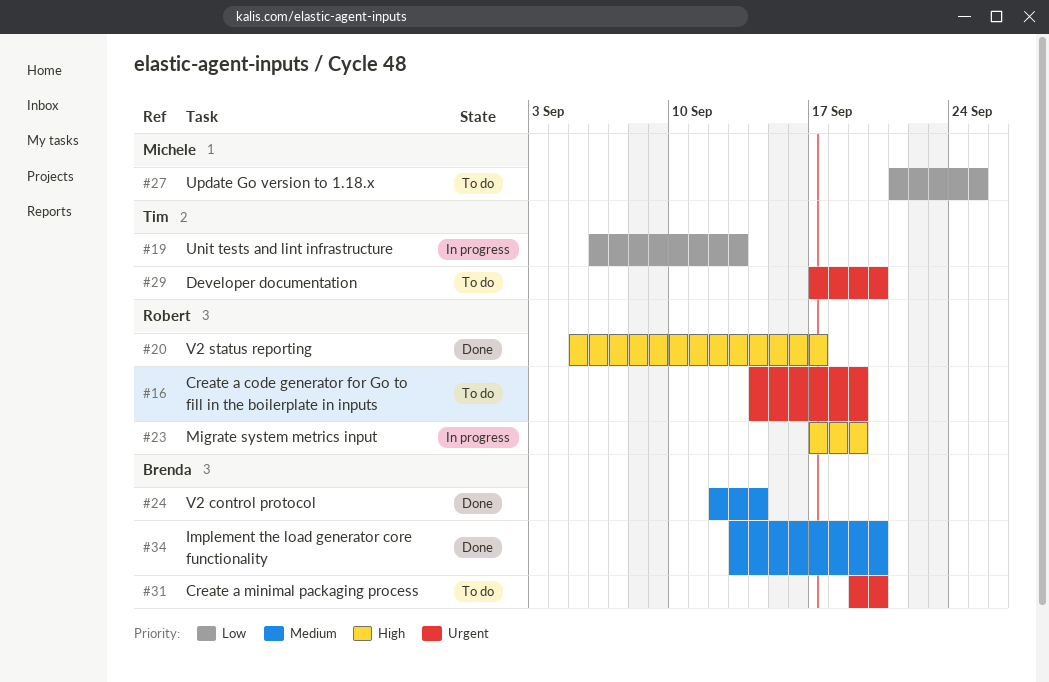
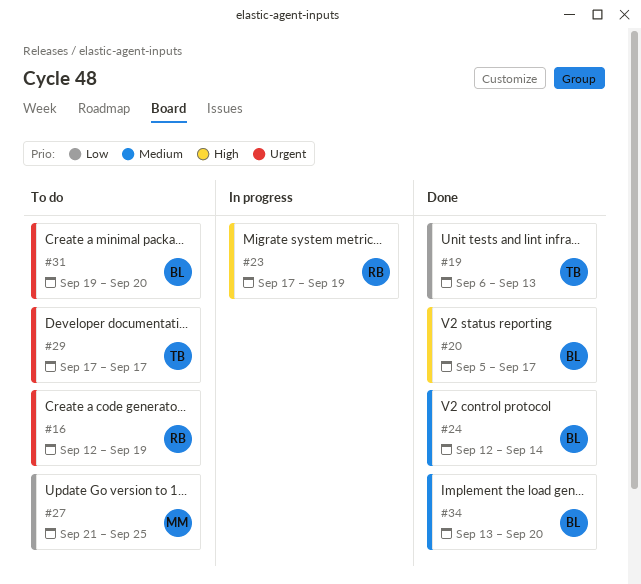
#16, start: Sep 14 -> Sep 12
#19, status: In progress -> Done
#20, owner: Robert -> Brenda
#29, due: Sep 20 -> Sep 17

